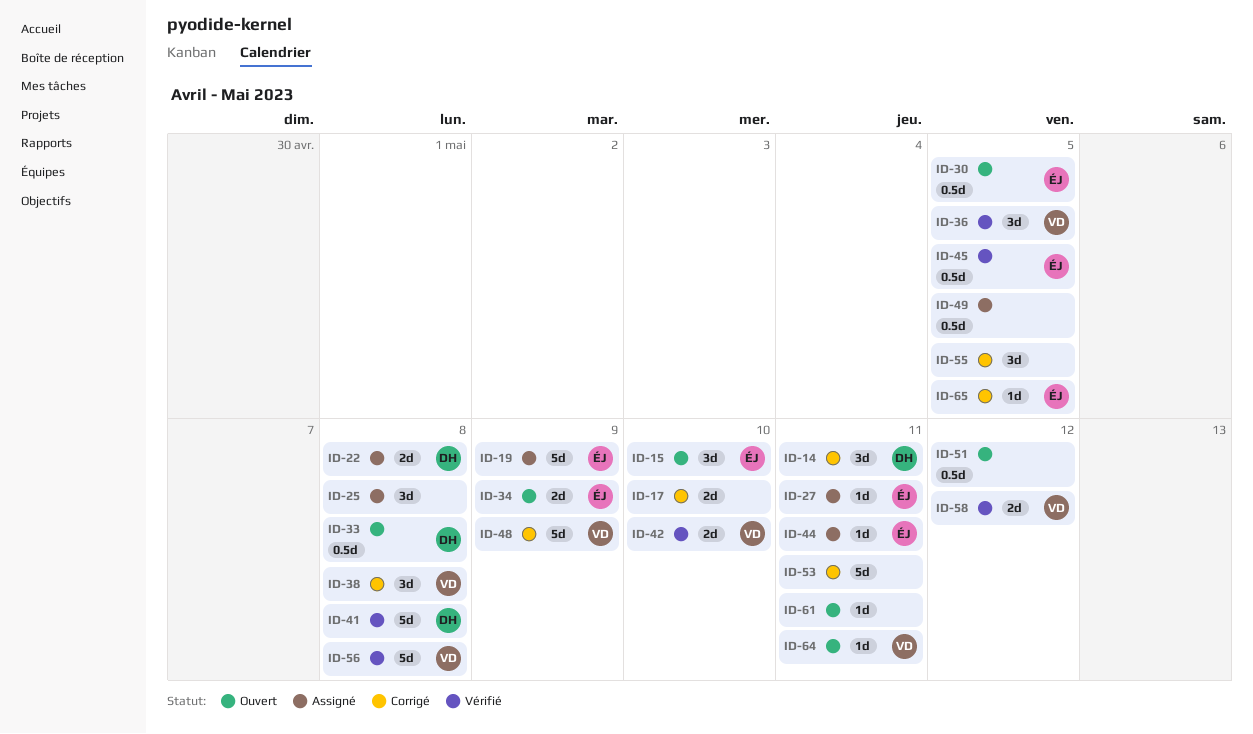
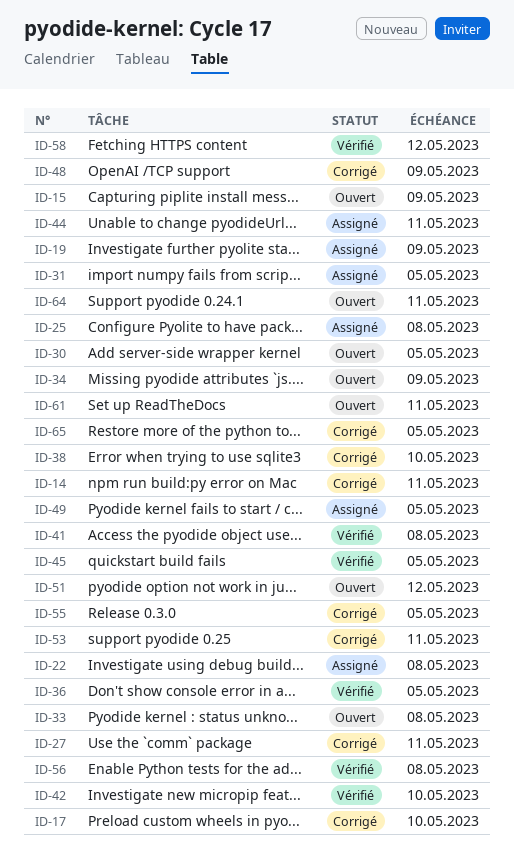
ID-15, due: May 10 -> May 9
ID-27, status: Assigné -> Corrigé
ID-31: none -> present
ID-38, due: May 8 -> May 10

